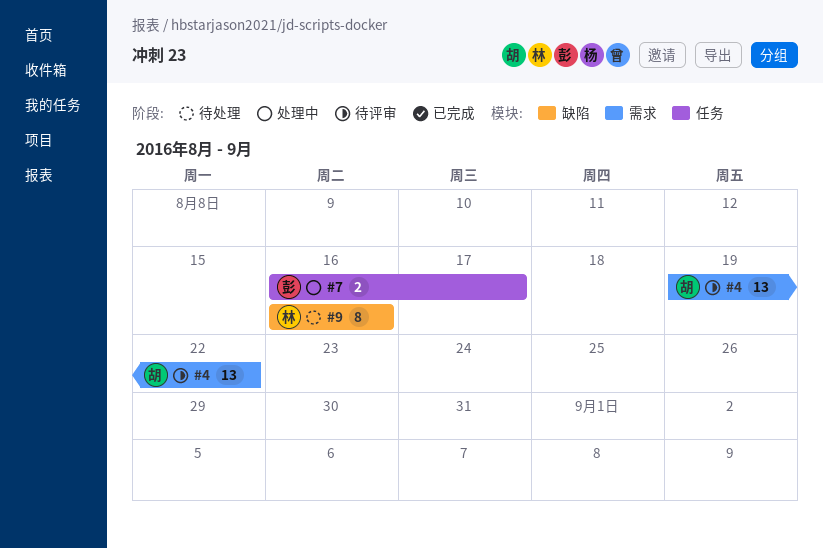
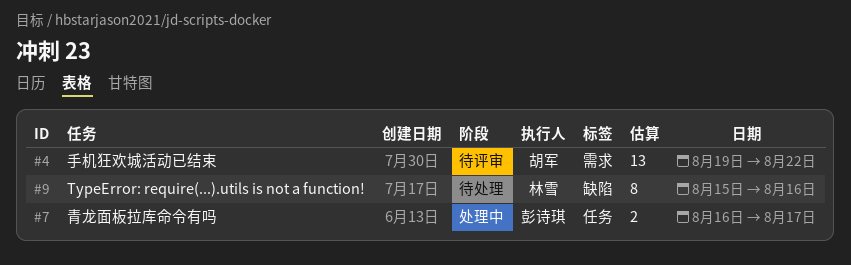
#9, start: Aug 16 -> Aug 15

